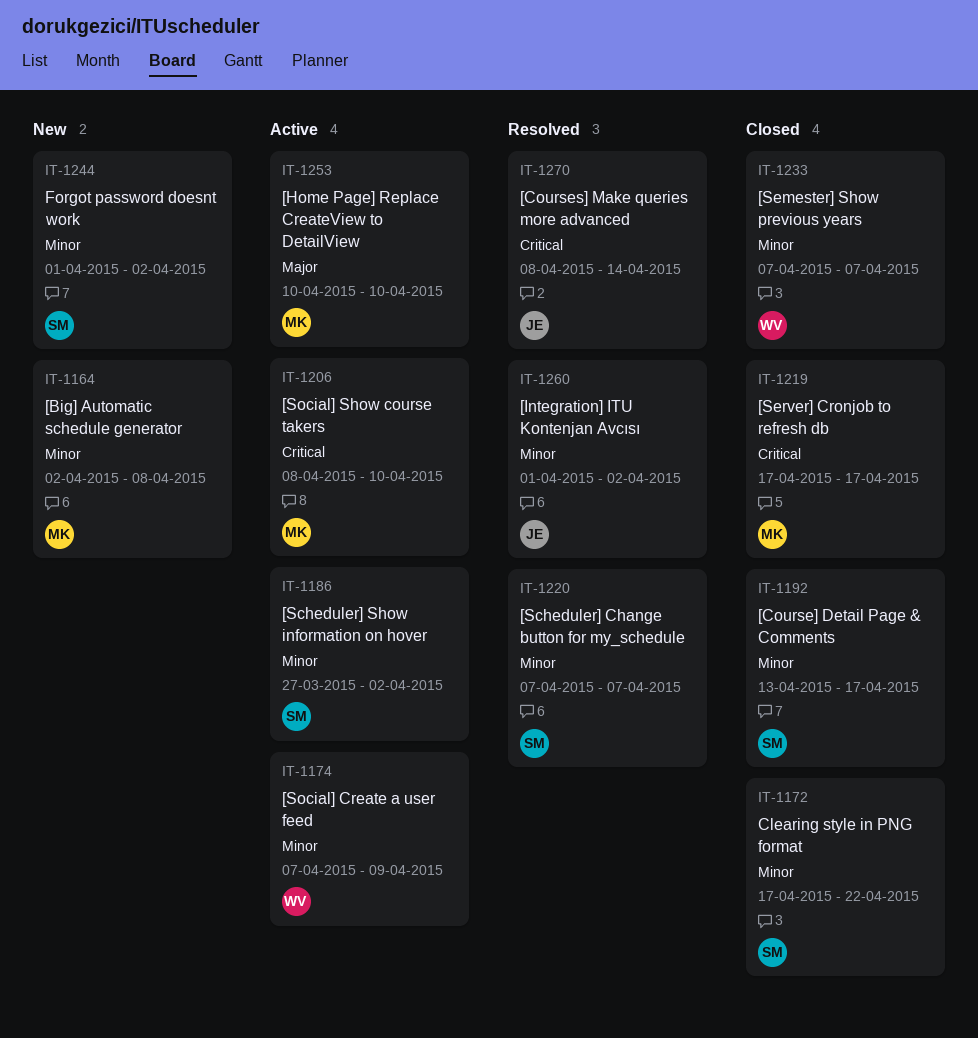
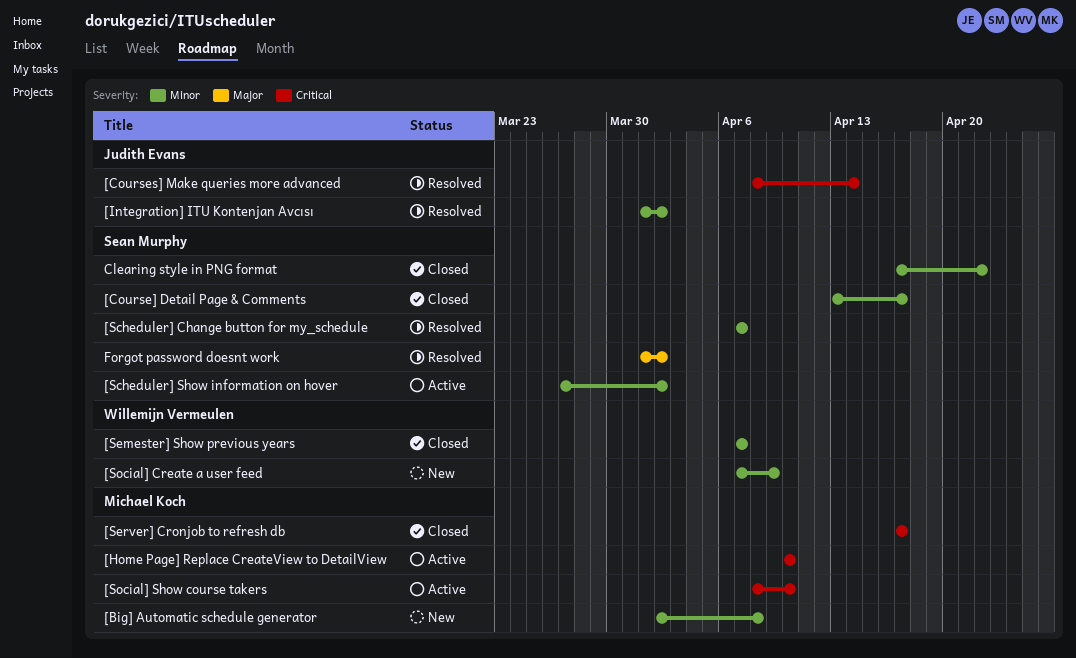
[Home Page] Replace CreateView to DetailView, priority: Major -> Critical
[Social] Create a user feed, status: Active -> New
Forgot password doesnt work, status: New -> Resolved
Forgot password doesnt work, priority: Minor -> Major

